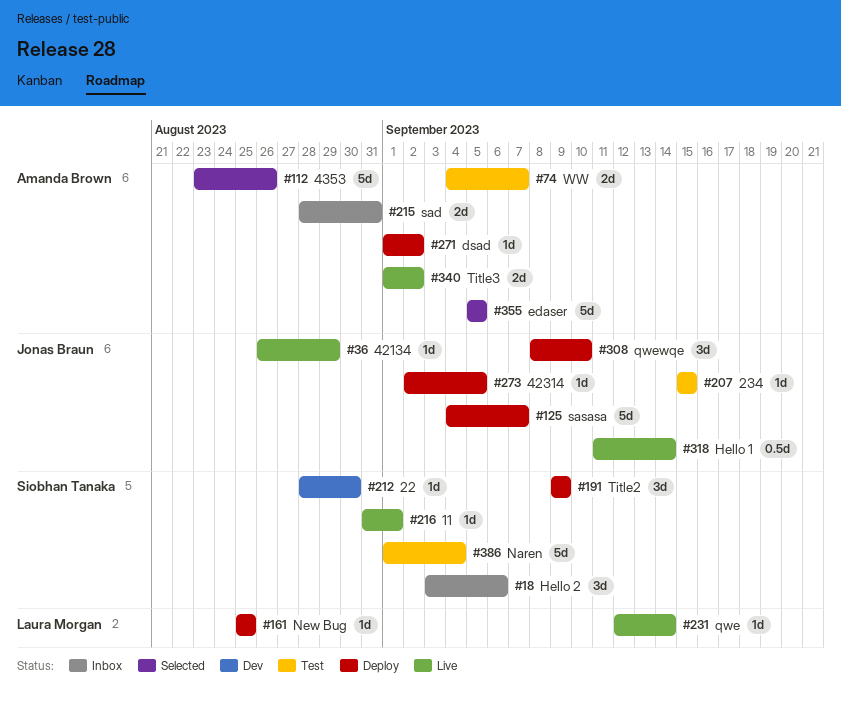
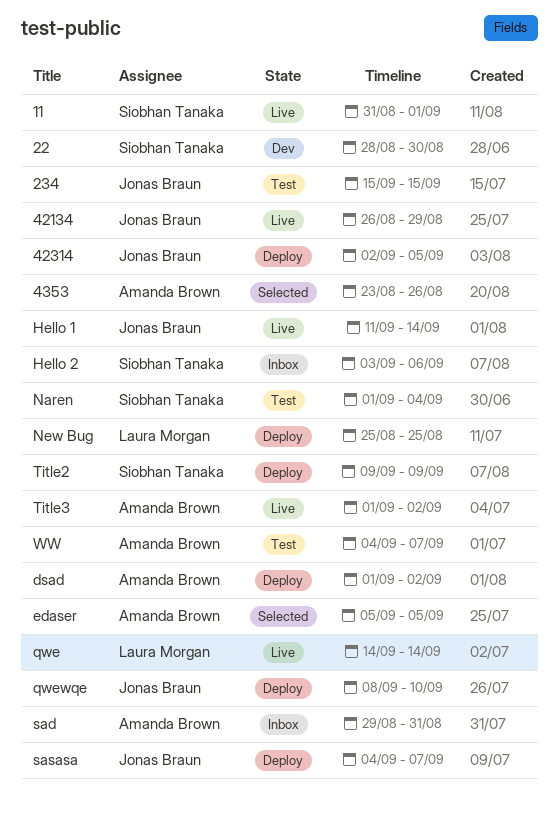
qwe, start: Sep 12 -> Sep 14
sad, start: Aug 28 -> Aug 29

